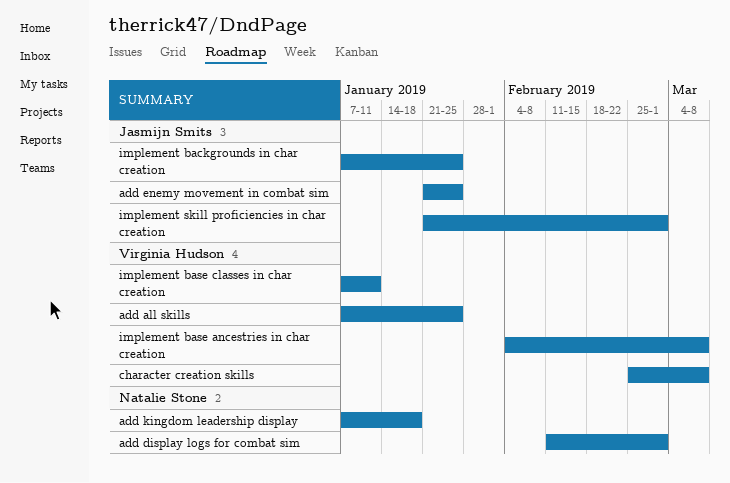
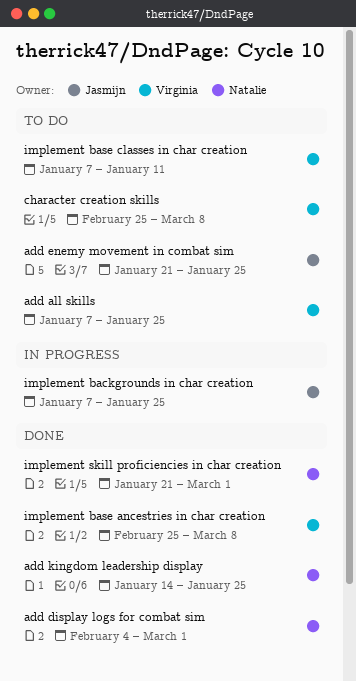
add display logs for combat sim, start: Feb 11 -> Feb 4
add kingdom leadership display, start: Jan 7 -> Jan 14
add kingdom leadership display, due: Jan 18 -> Jan 25
implement base ancestries in char creation, start: Feb 4 -> Feb 25
implement skill proficiencies in char creation, owner: Jasmijn Smits -> Natalie Stone

